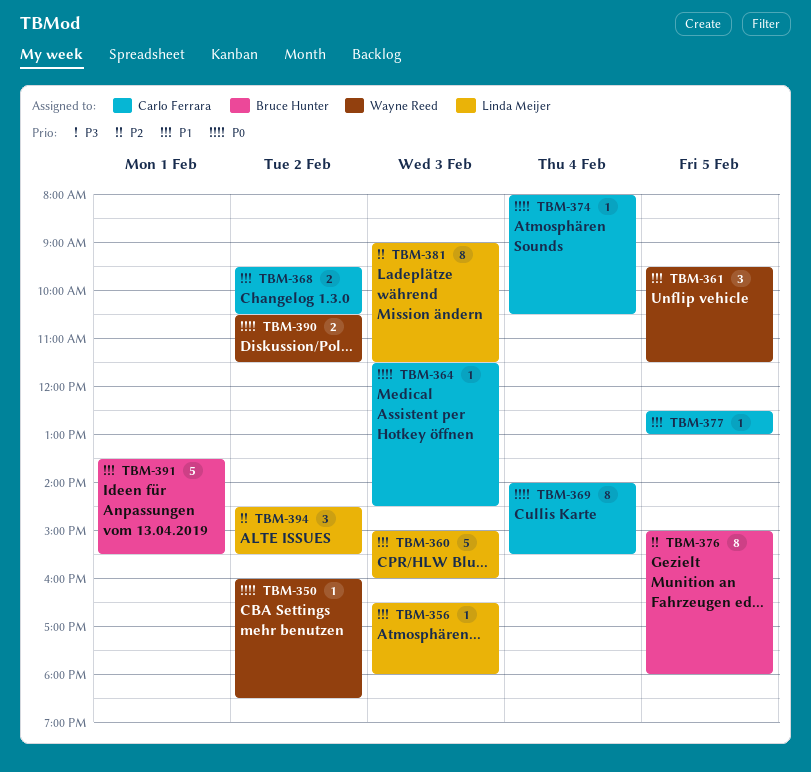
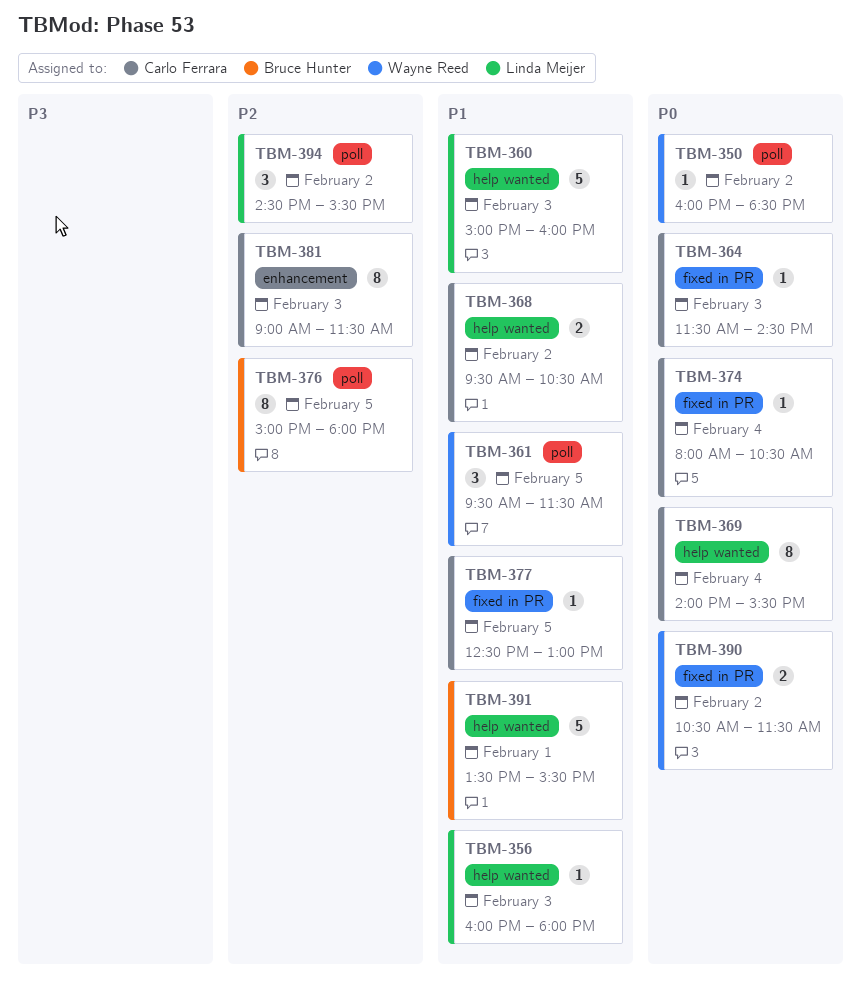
TBM-356, begins: 16:30 -> 16:00
TBM-381, owner: Linda Meijer -> Carlo Ferrara

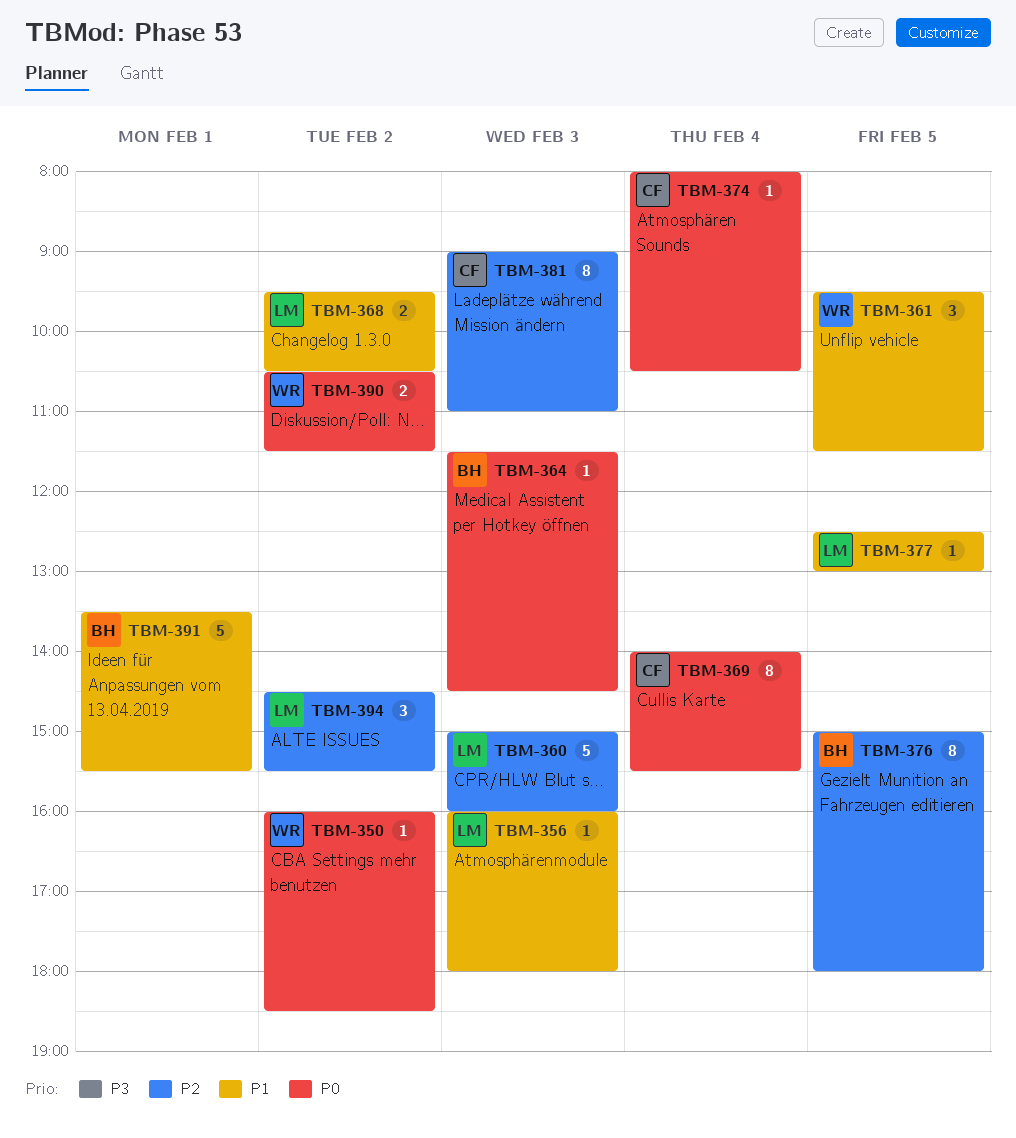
TBM-360, priority: P1 -> P2
TBM-364, owner: Carlo Ferrara -> Bruce Hunter
TBM-368, owner: Carlo Ferrara -> Linda Meijer
TBM-377, owner: Carlo Ferrara -> Linda Meijer
TBM-381, ends: 11:30 -> 11:00

